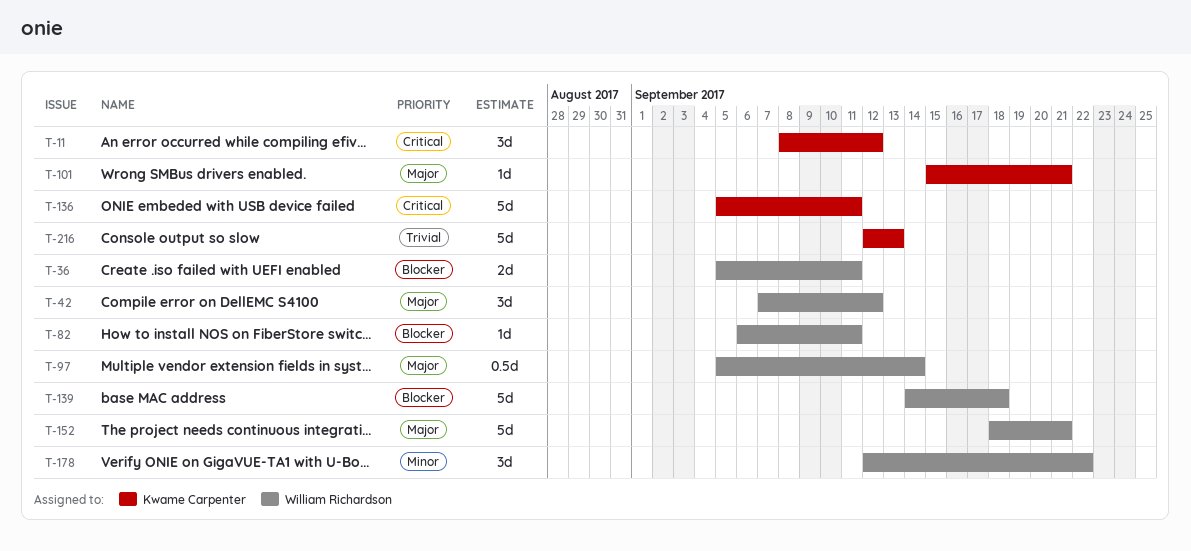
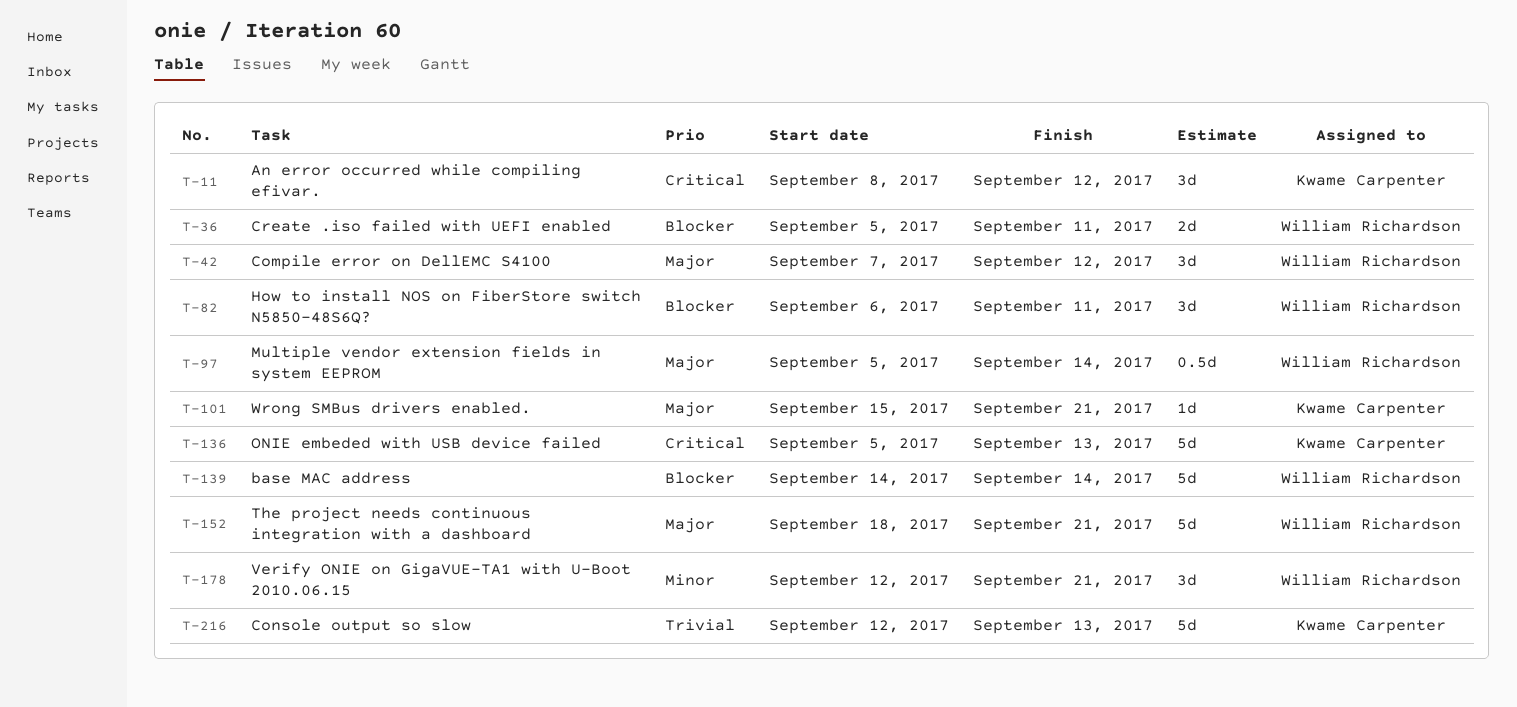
T-82, estimate: 1d -> 3d
T-136, due: Sep 11 -> Sep 13
T-139, due: Sep 18 -> Sep 14
T-178, due: Sep 22 -> Sep 21

